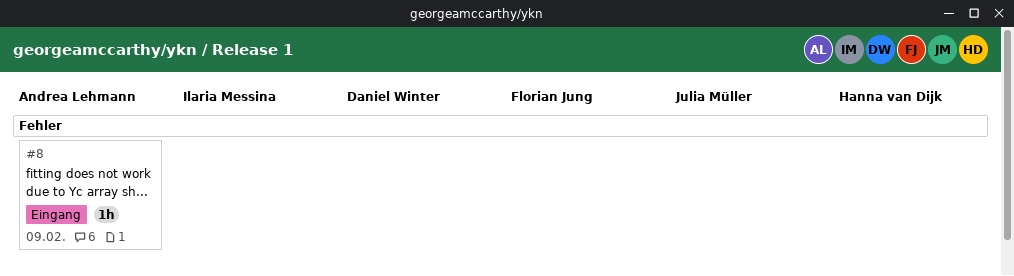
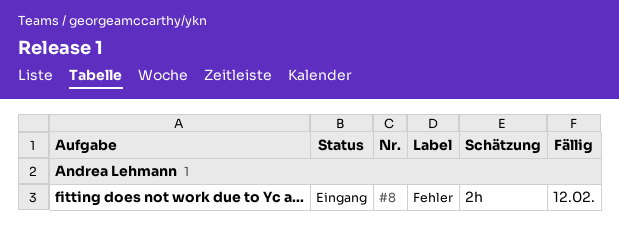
#8, estimate: 1h -> 2h
#8, due: Feb 9 -> Feb 12

